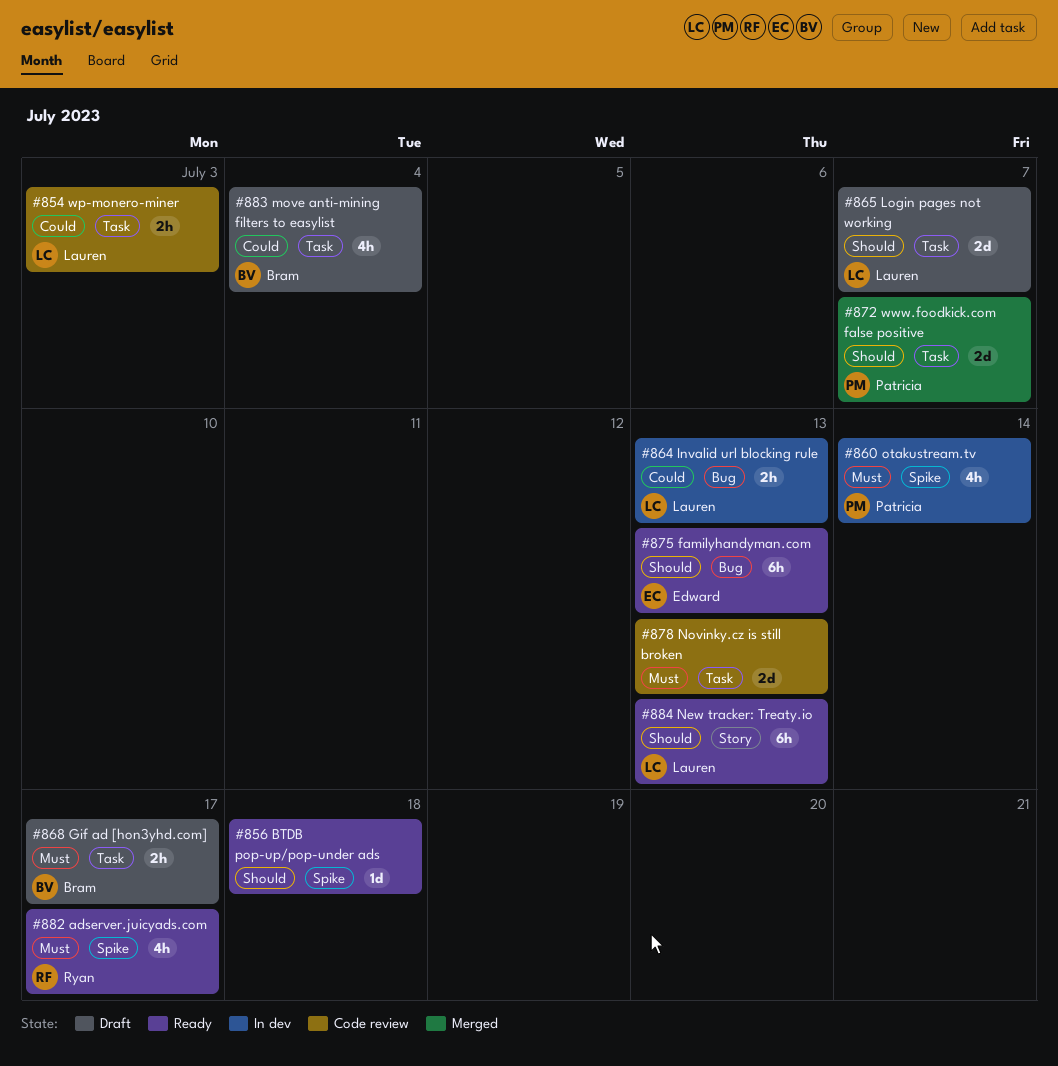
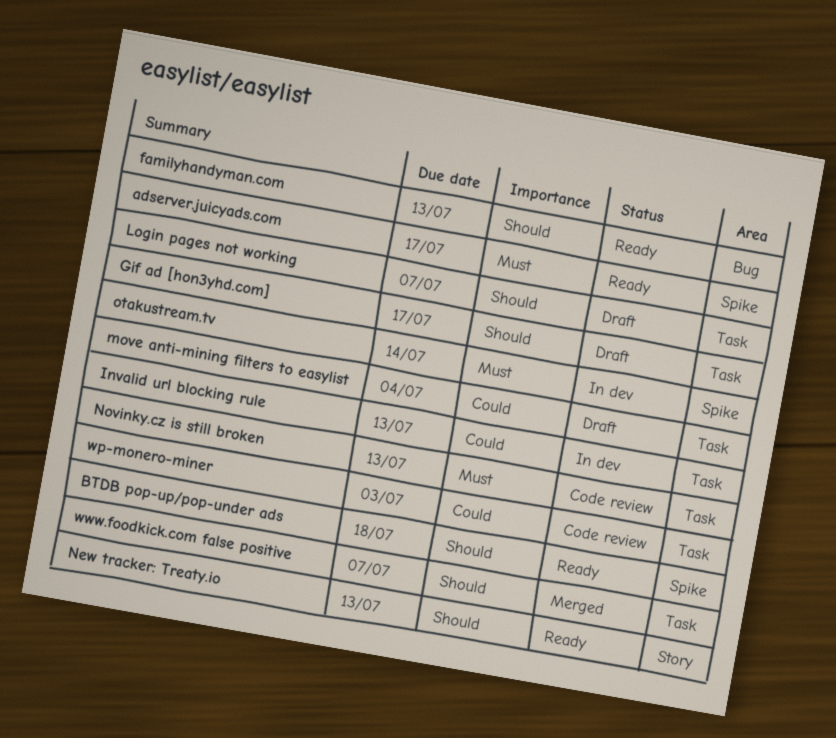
Gif ad [hon3yhd.com], priority: Must -> Should
Invalid url blocking rule, label: Bug -> Task

